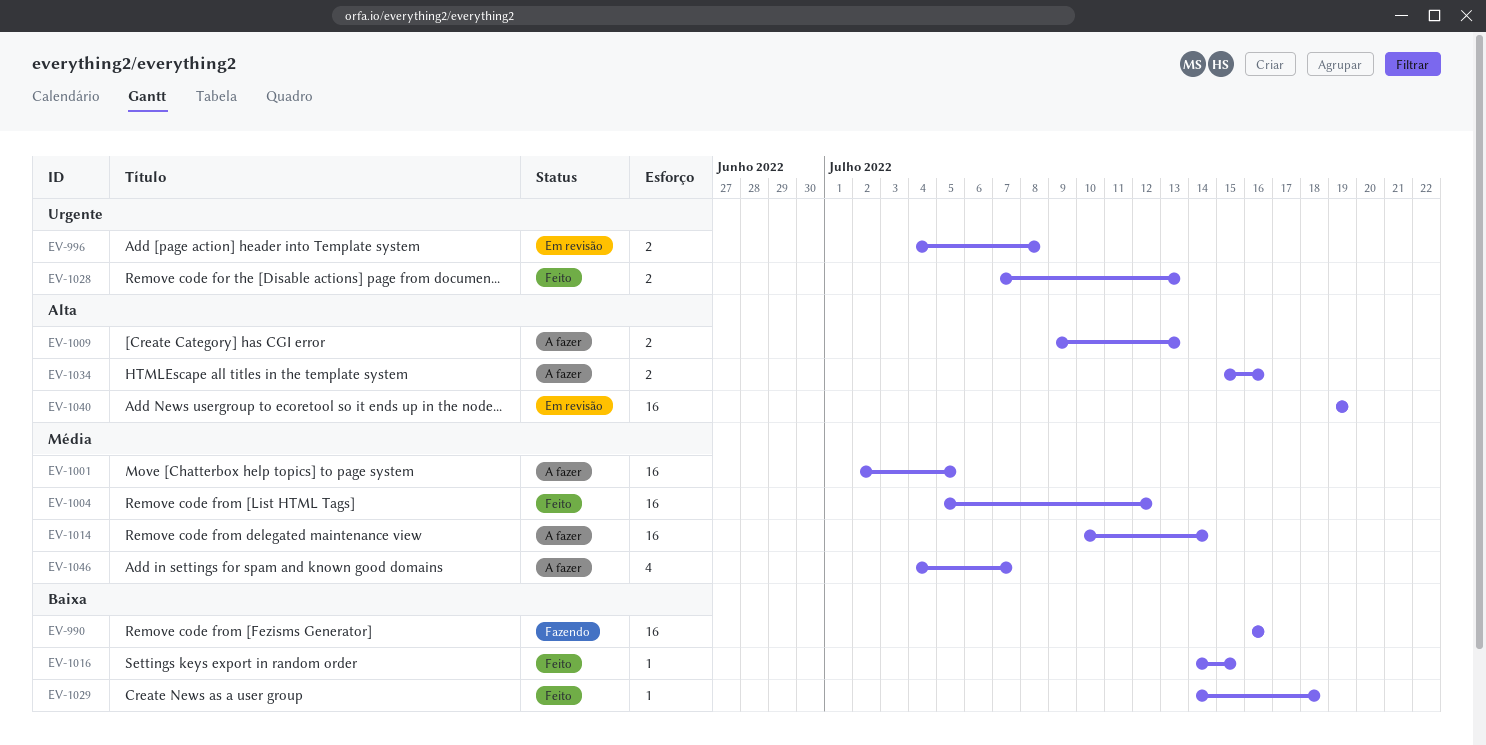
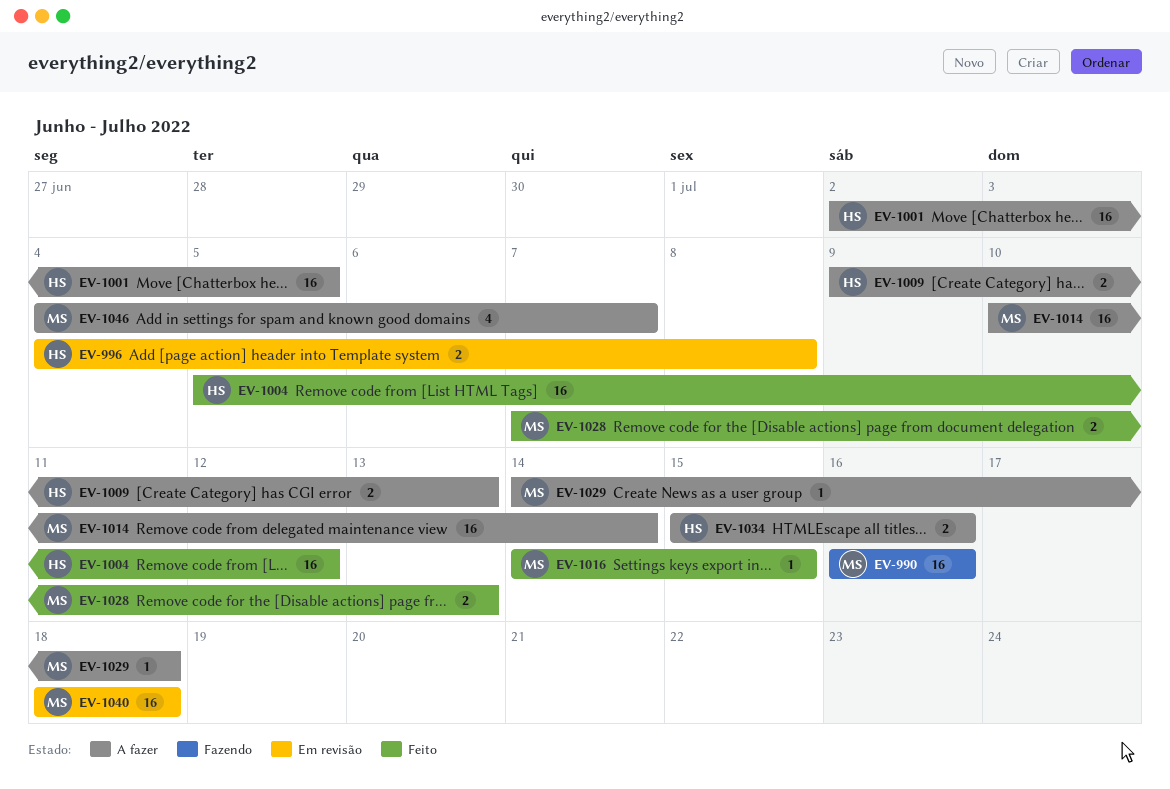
EV-1029, status: Feito -> A fazer
EV-1040, start: Jul 19 -> Jul 18
EV-1040, due: Jul 19 -> Jul 18

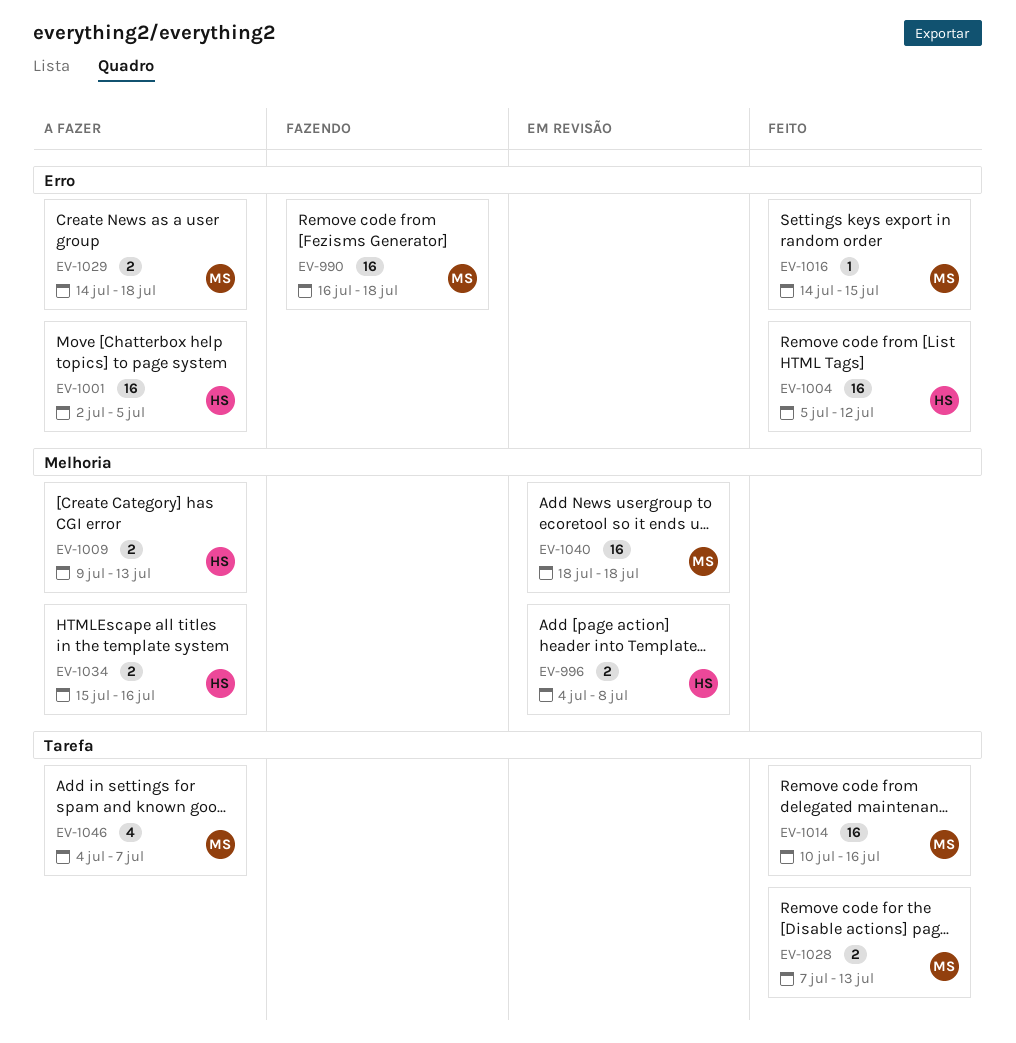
EV-990, due: Jul 16 -> Jul 18
EV-1014, status: A fazer -> Feito
EV-1014, due: Jul 14 -> Jul 16
EV-1029, estimate: 1 -> 2

